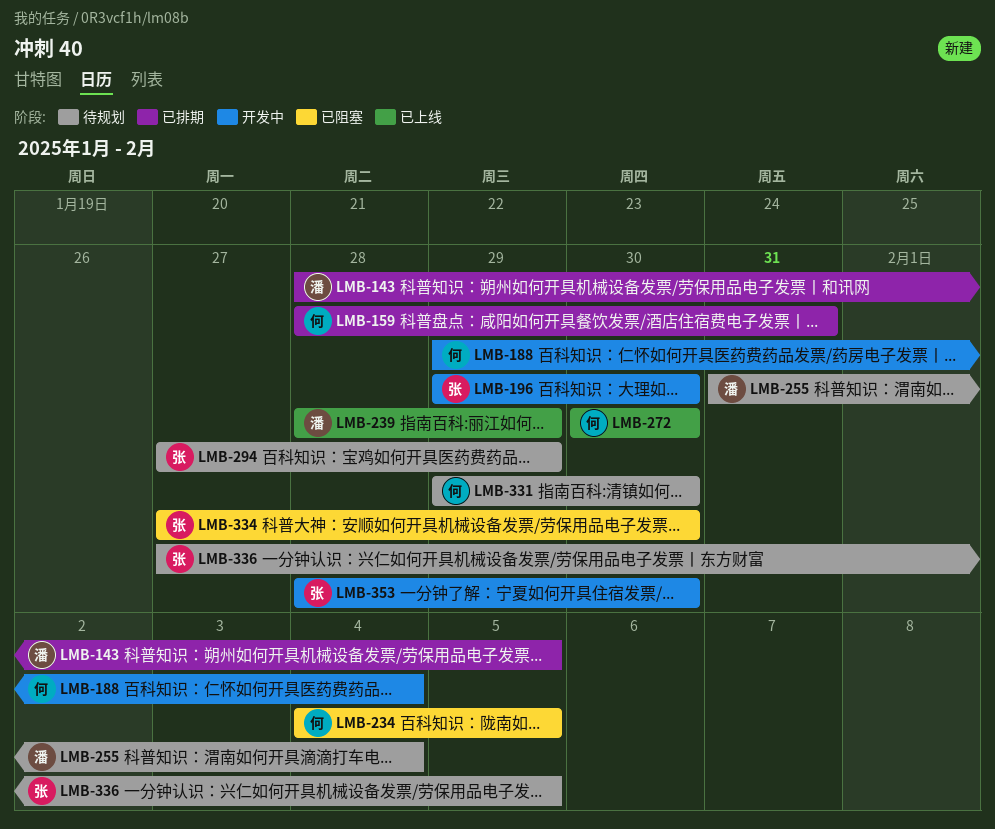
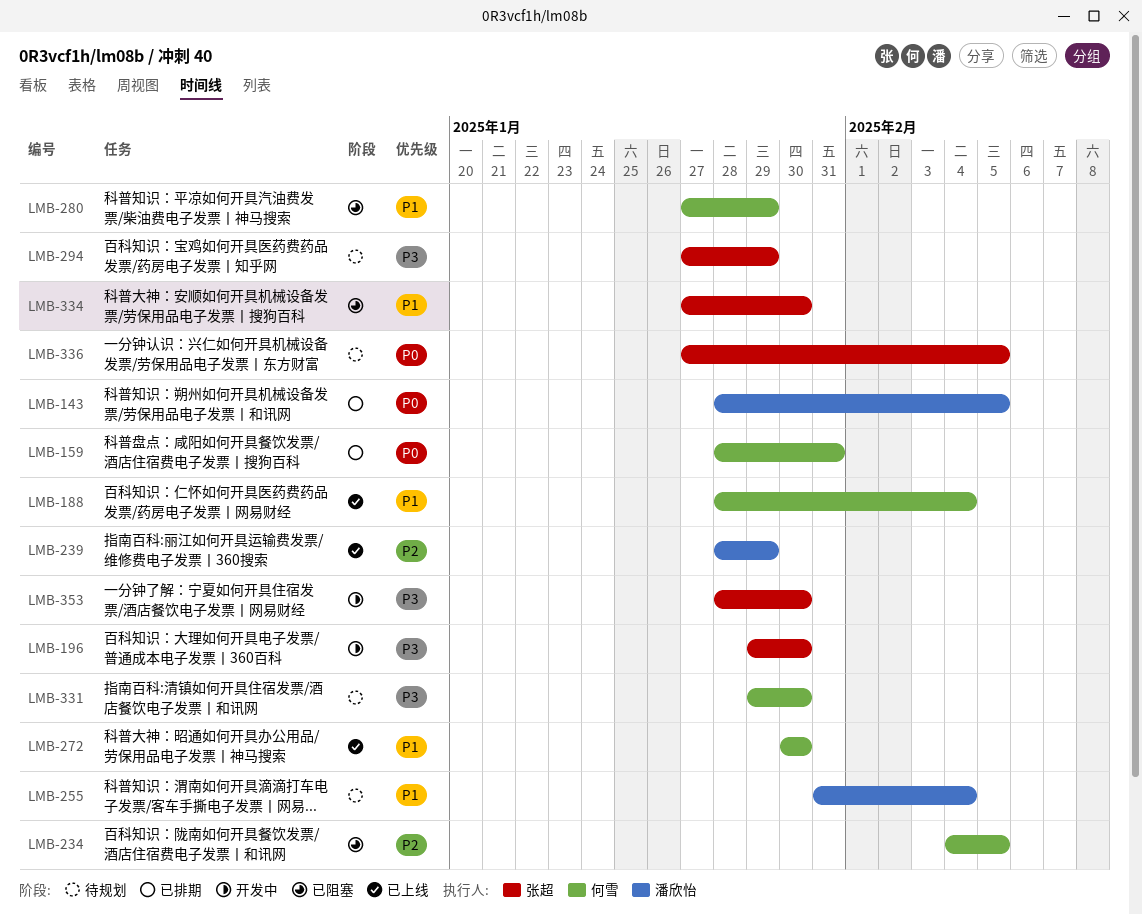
LMB-188, status: 开发中 -> 已上线
LMB-188, start: Jan 29 -> Jan 28
LMB-280: none -> present

